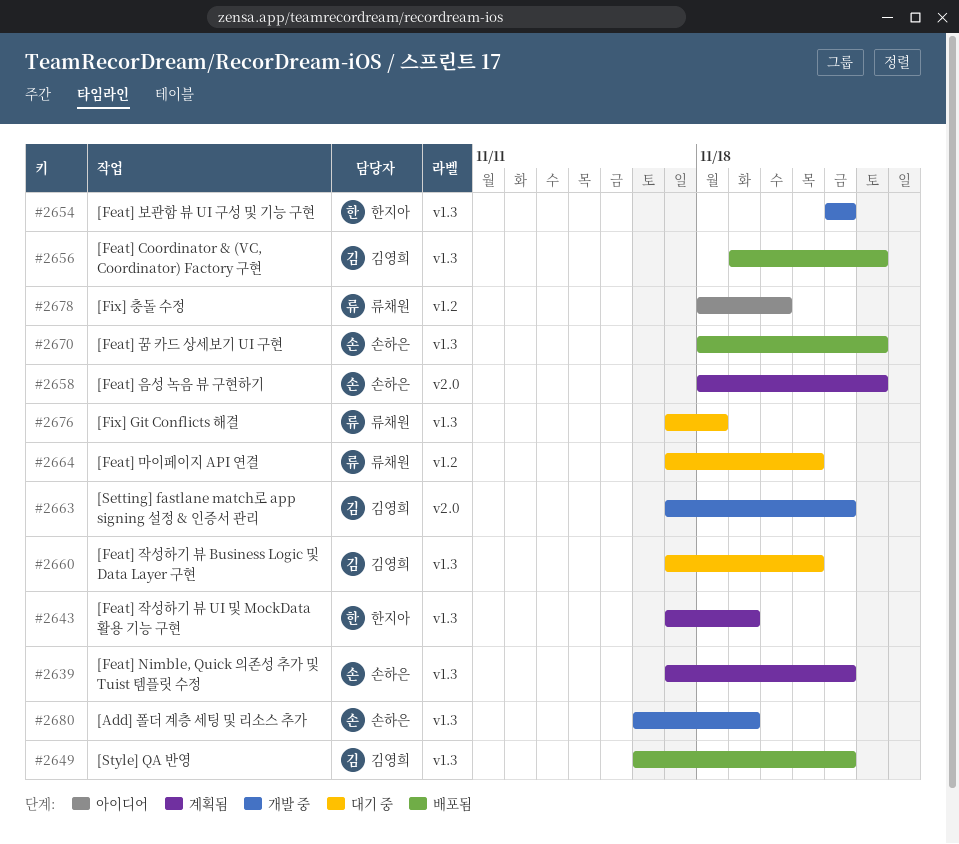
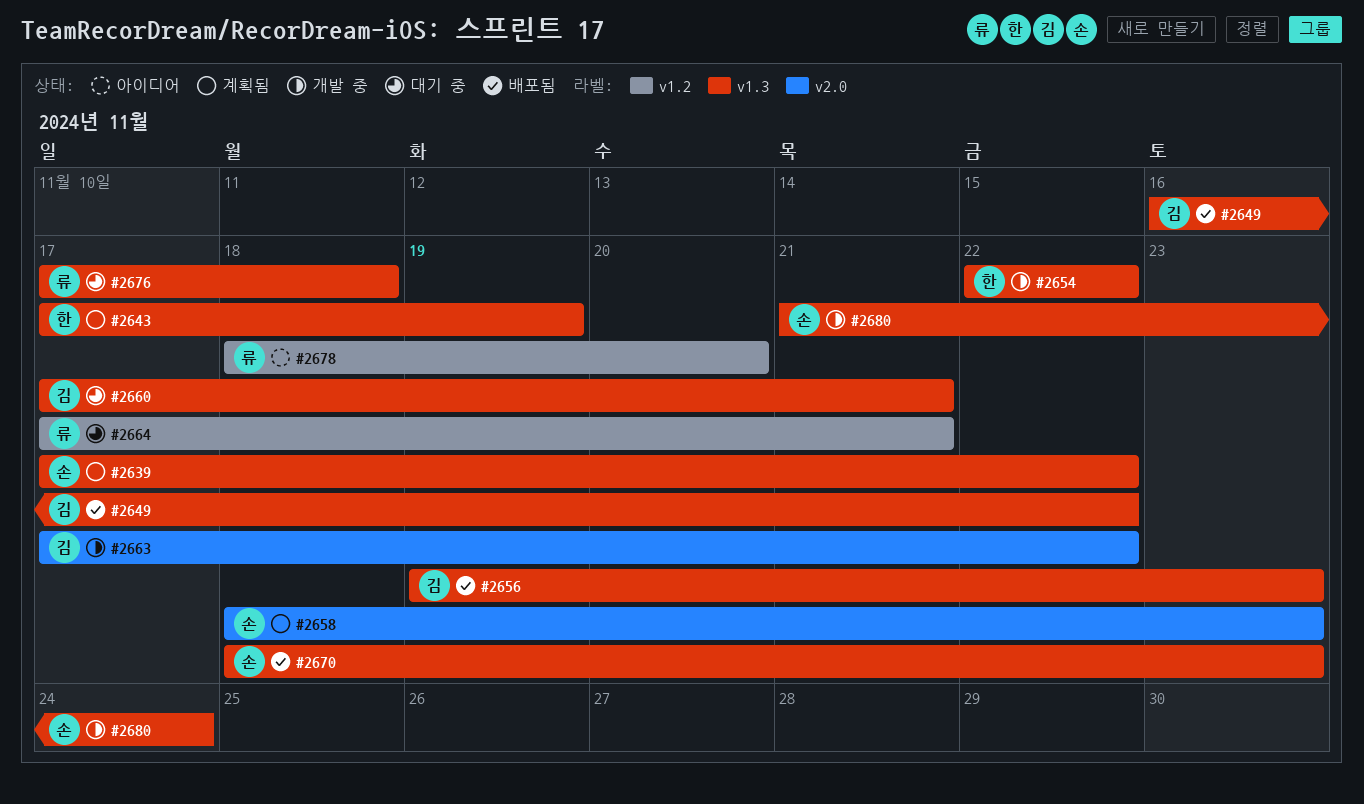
#2680, start: Nov 16 -> Nov 21
#2680, due: Nov 19 -> Nov 24

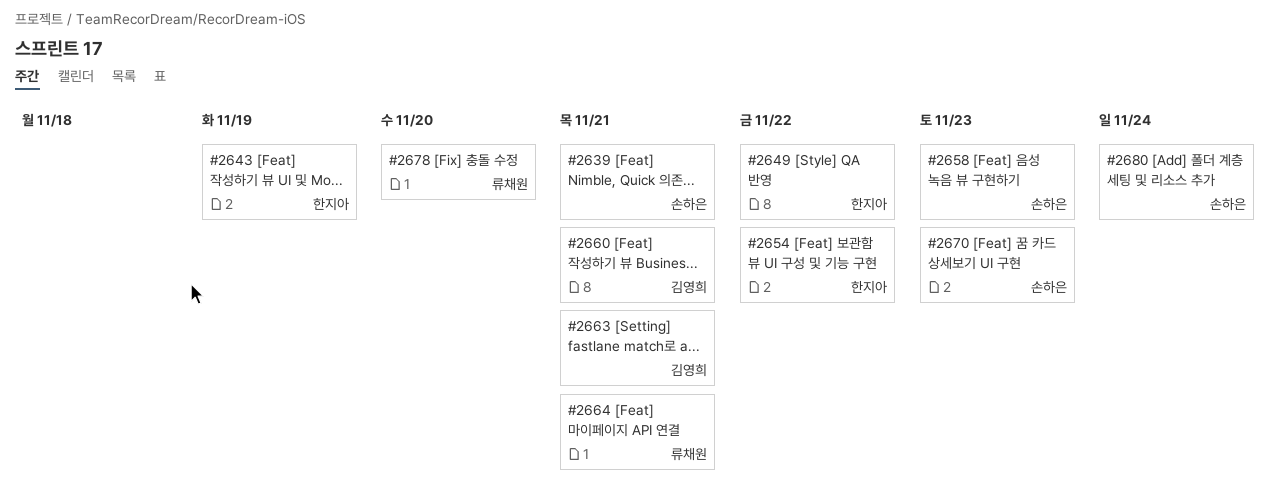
#2639, due: Nov 22 -> Nov 21
#2649, owner: 김영희 -> 한지아
#2656: present -> none
#2663, due: Nov 22 -> Nov 21
#2676: present -> none

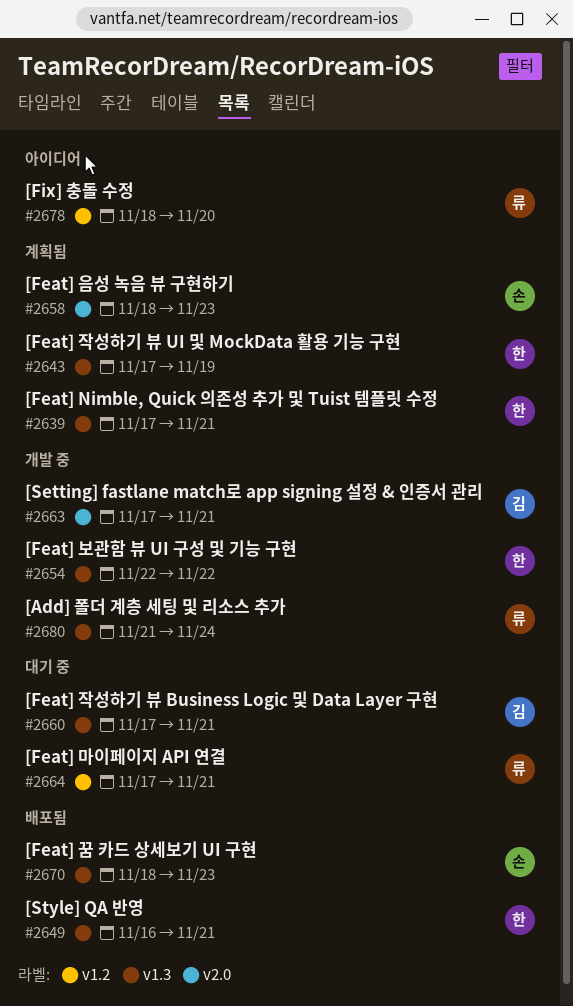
#2639, owner: 손하은 -> 한지아
#2649, due: Nov 22 -> Nov 21
#2680, owner: 손하은 -> 류채원

